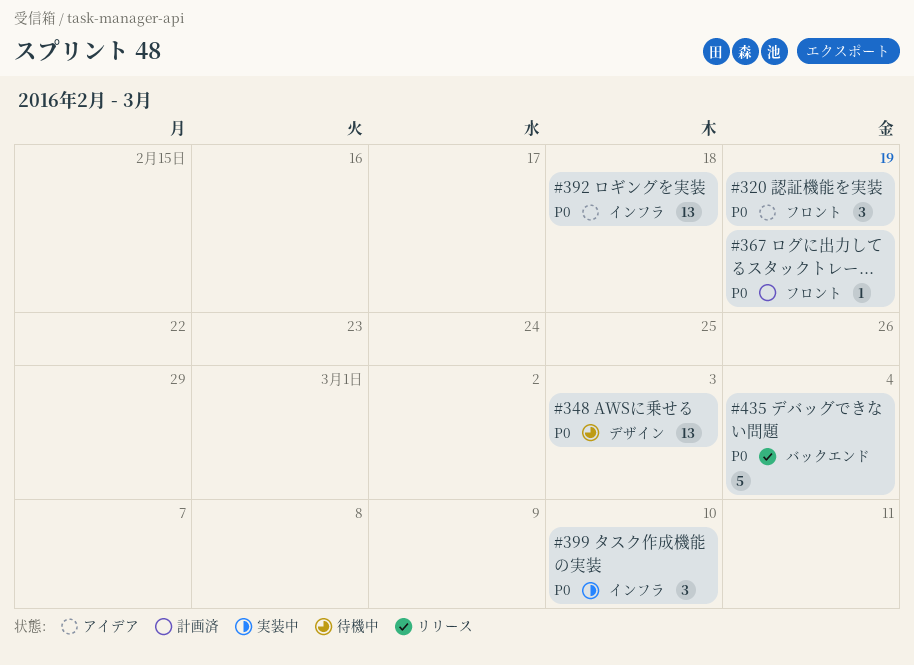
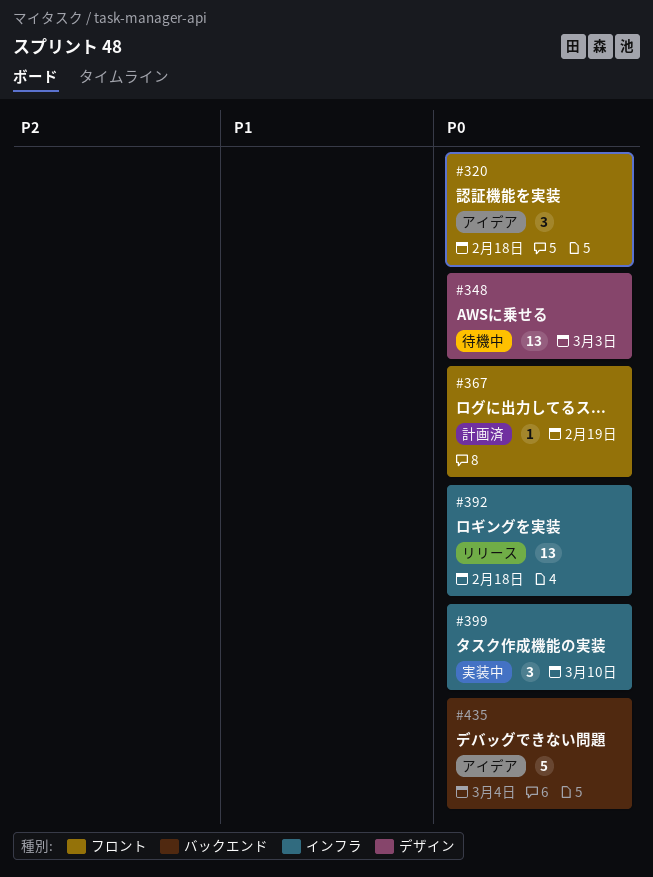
#320, due: Feb 19 -> Feb 18
#392, status: アイデア -> リリース
#435, status: リリース -> アイデア

